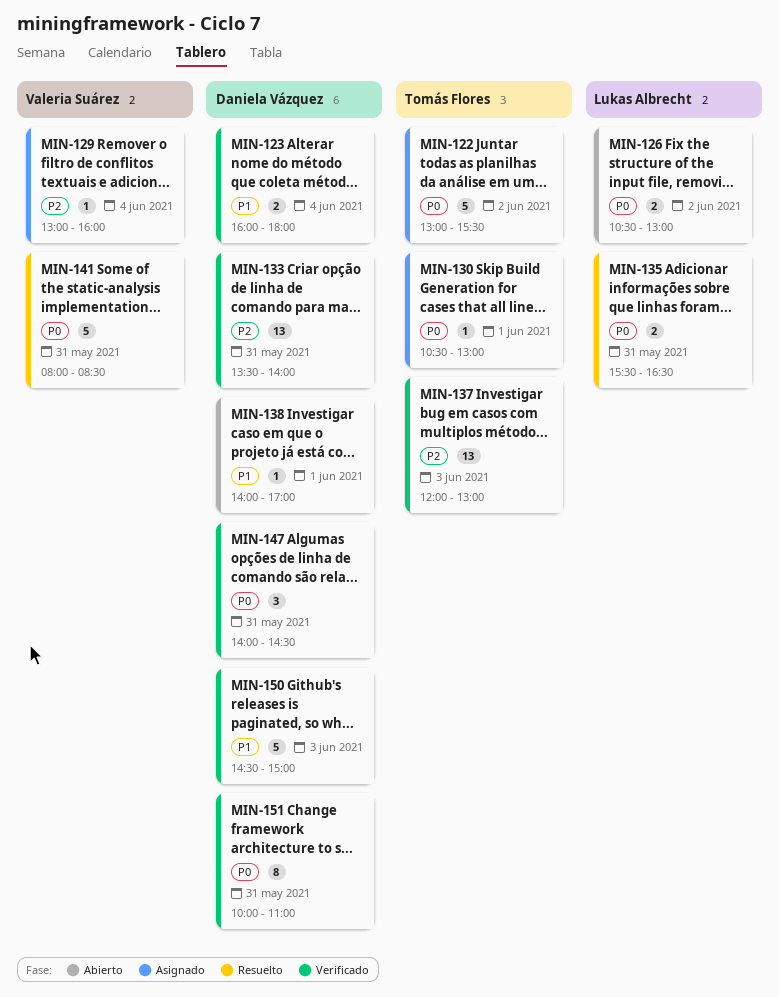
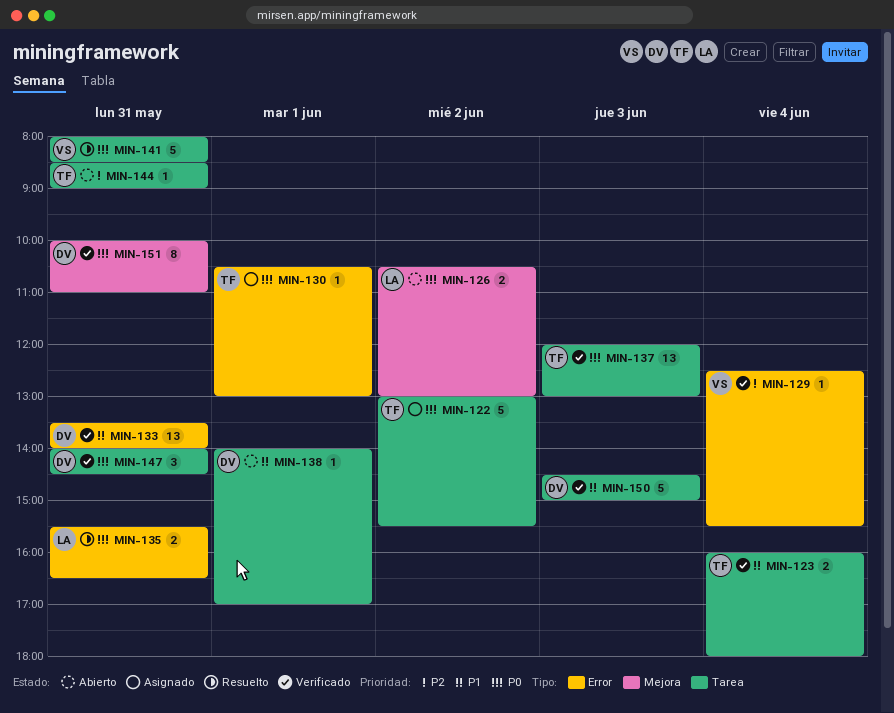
MIN-123, owner: Daniela Vázquez -> Tomás Flores
MIN-129, status: Asignado -> Verificado
MIN-129, begins: 13:00 -> 12:30
MIN-129, ends: 16:00 -> 15:30
MIN-133, priority: P2 -> P1
MIN-137, priority: P2 -> P0
MIN-144: none -> present

